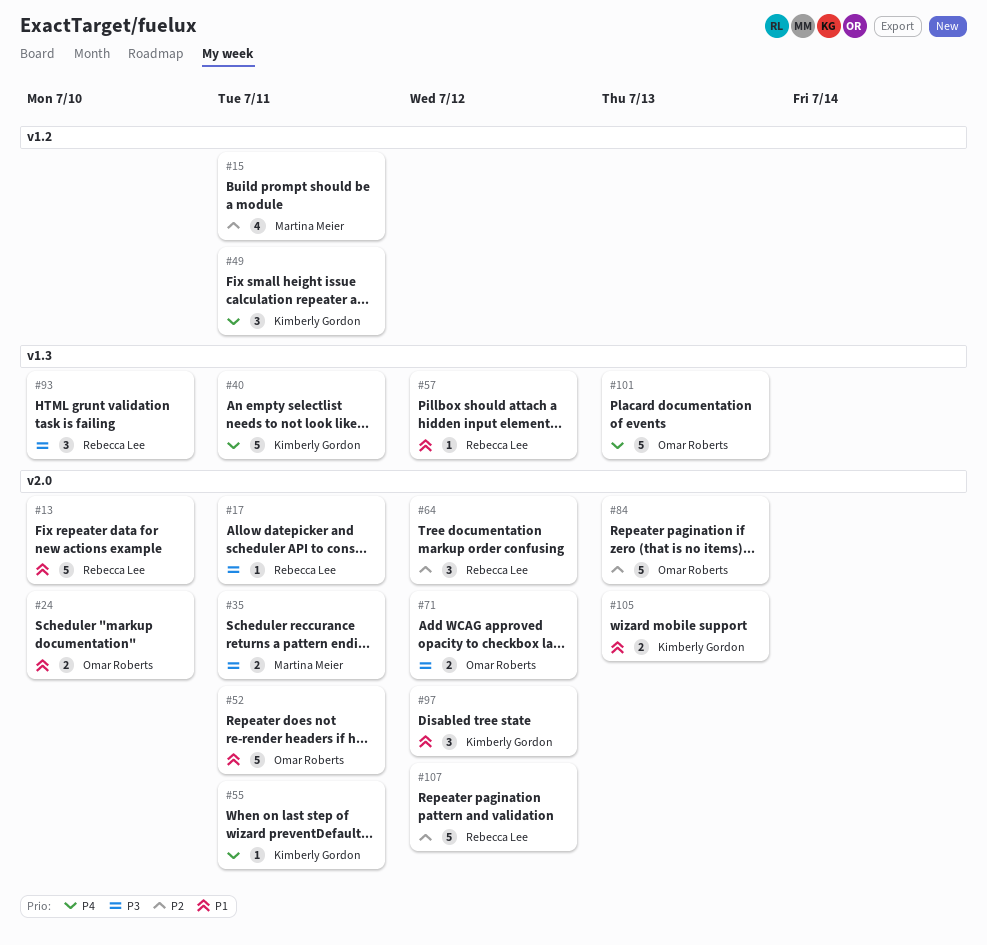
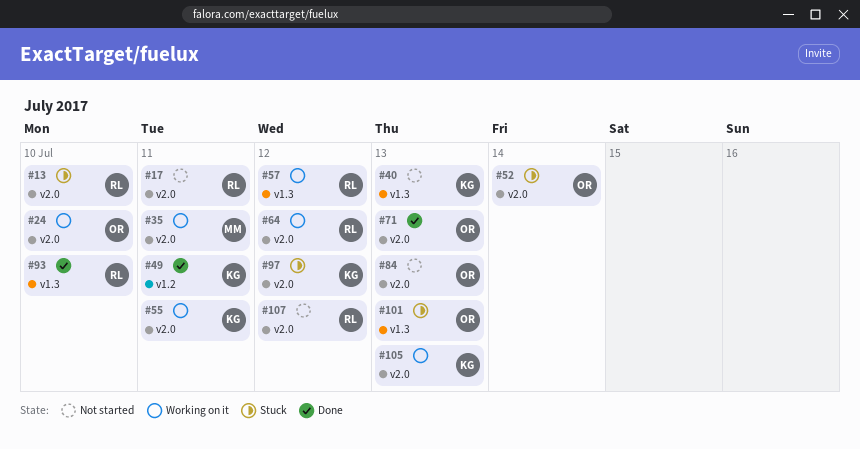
#15: present -> none
#40, due: Jul 11 -> Jul 13
#52, due: Jul 11 -> Jul 14
#71, due: Jul 12 -> Jul 13

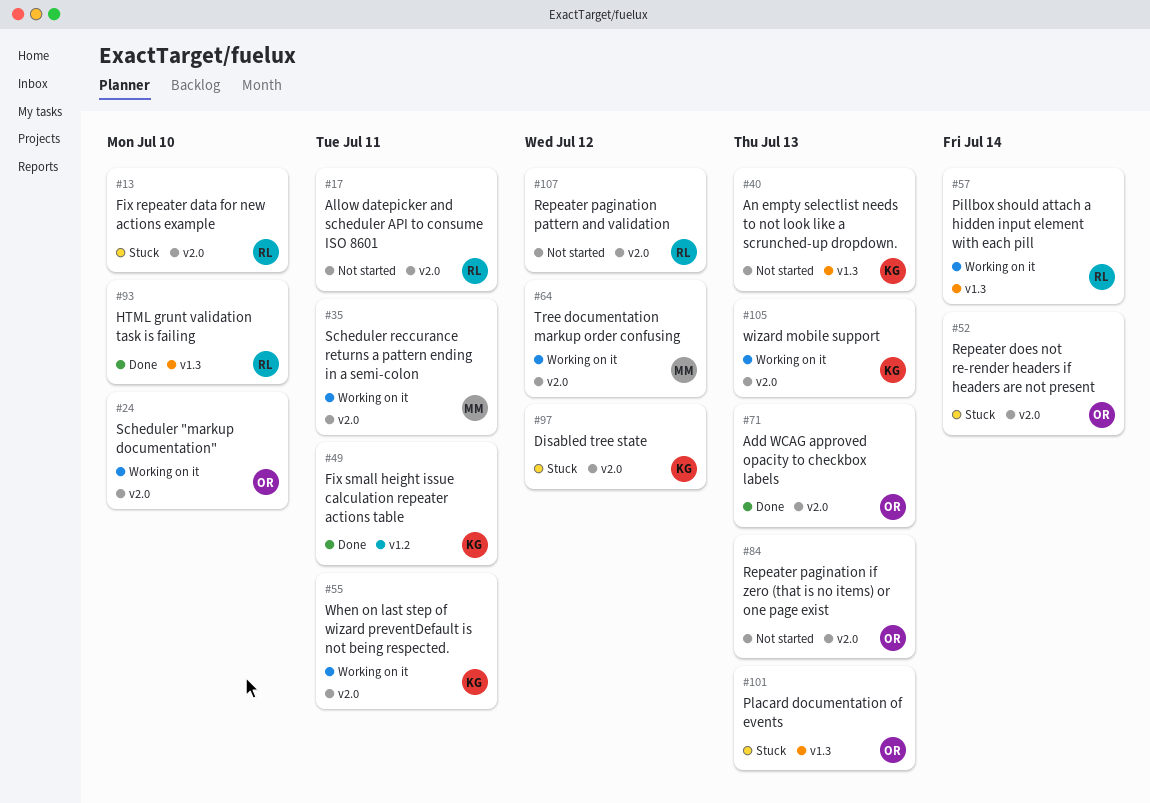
#57, due: Jul 12 -> Jul 14
#64, owner: RL -> MM

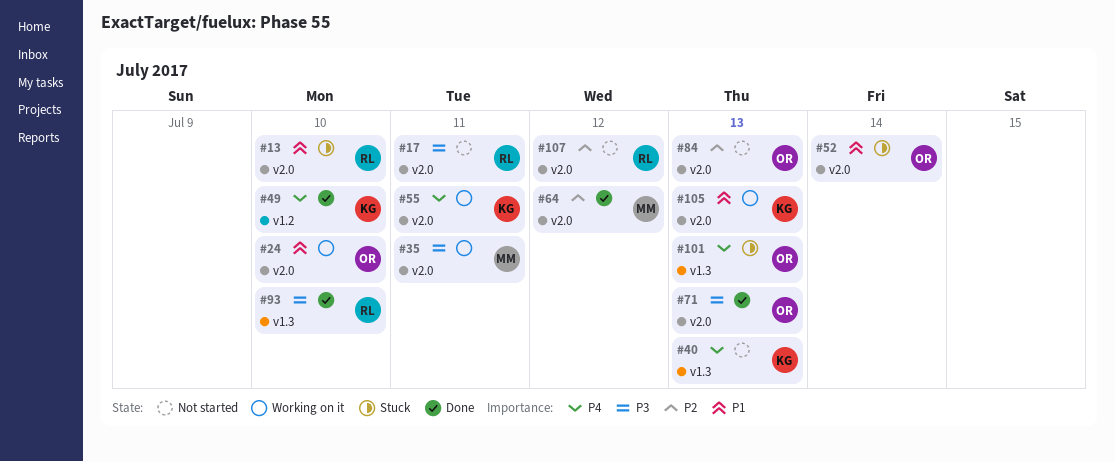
#49, due: Jul 11 -> Jul 10
#57: present -> none
#64, status: Working on it -> Done
#97: present -> none

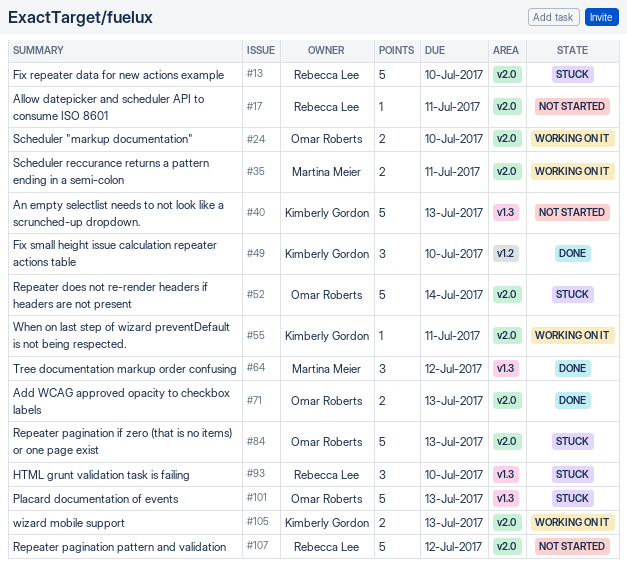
#64, label: v2.0 -> v1.3
#84, status: Not started -> Stuck
#93, status: Done -> Stuck

